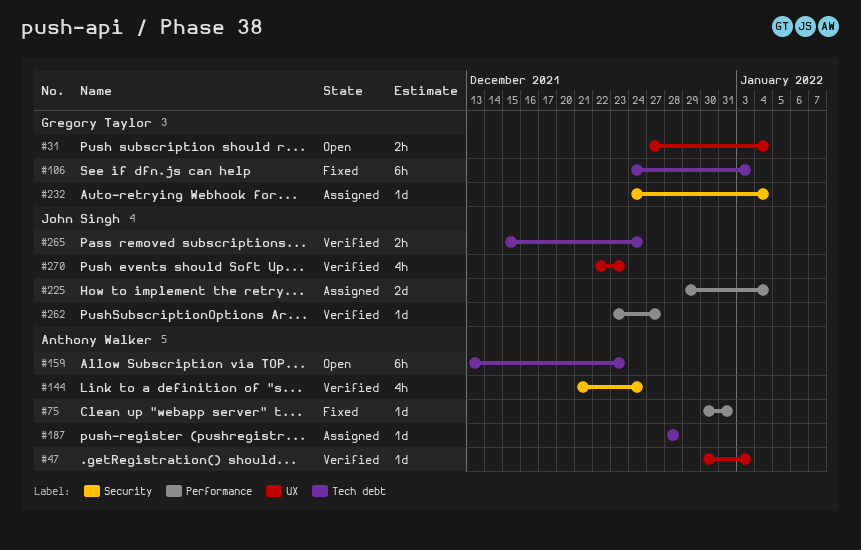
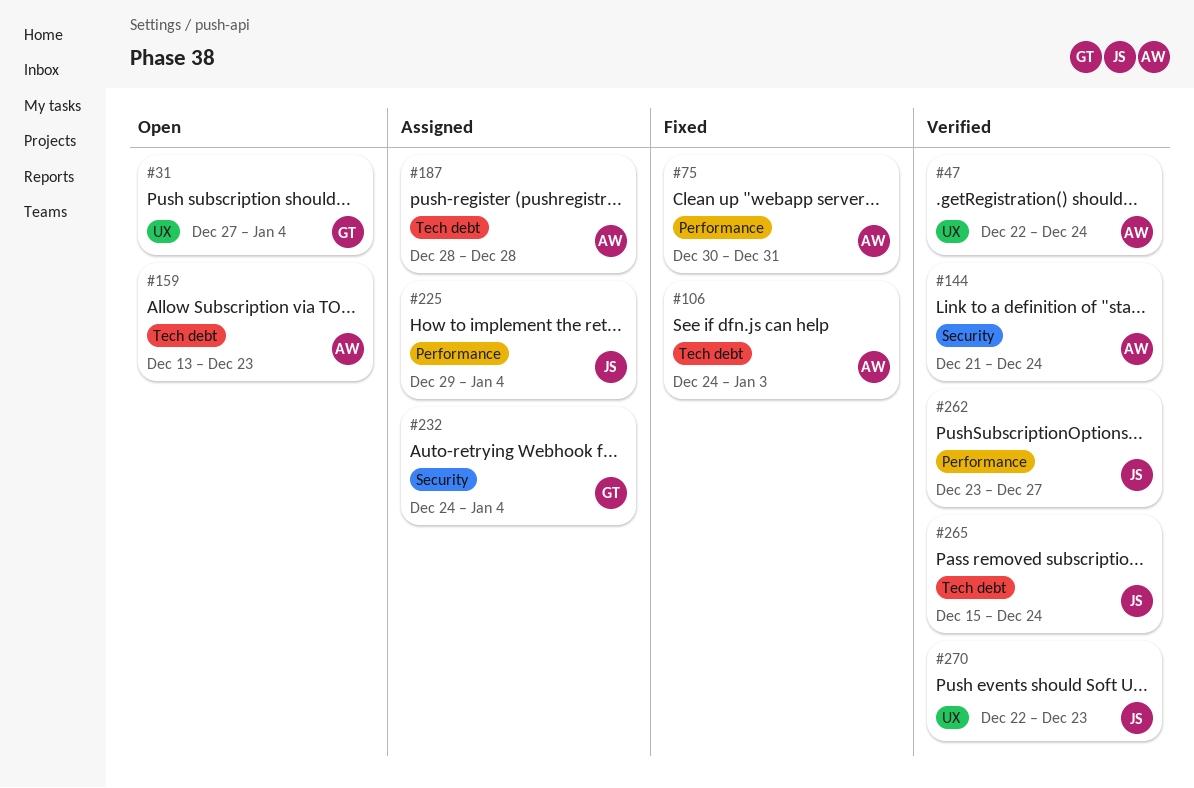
#47, start: Dec 30 -> Dec 22
#47, due: Jan 3 -> Dec 24
#106, owner: Gregory Taylor -> Anthony Walker

